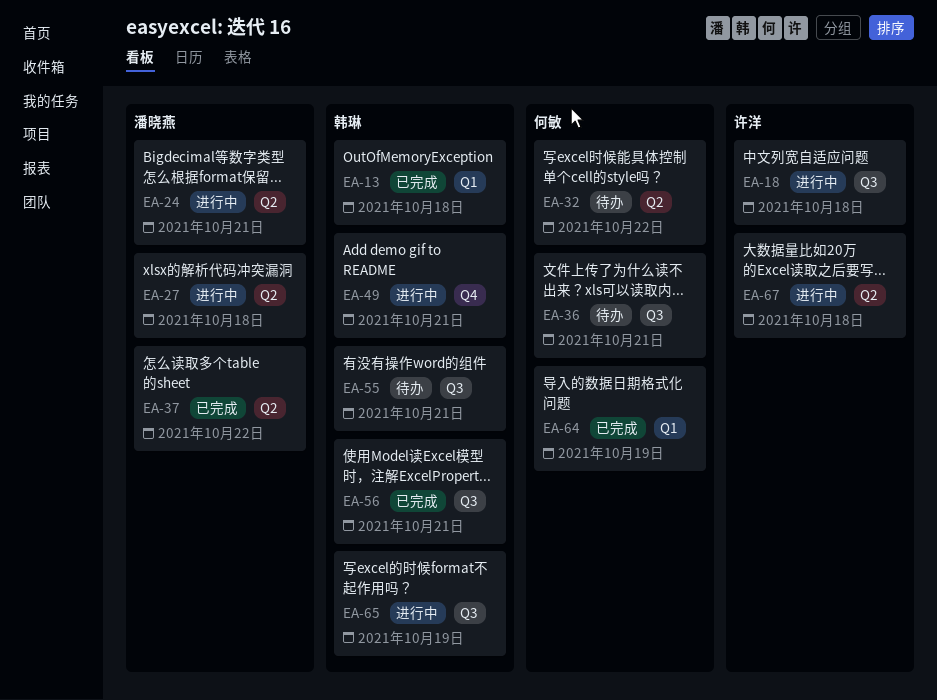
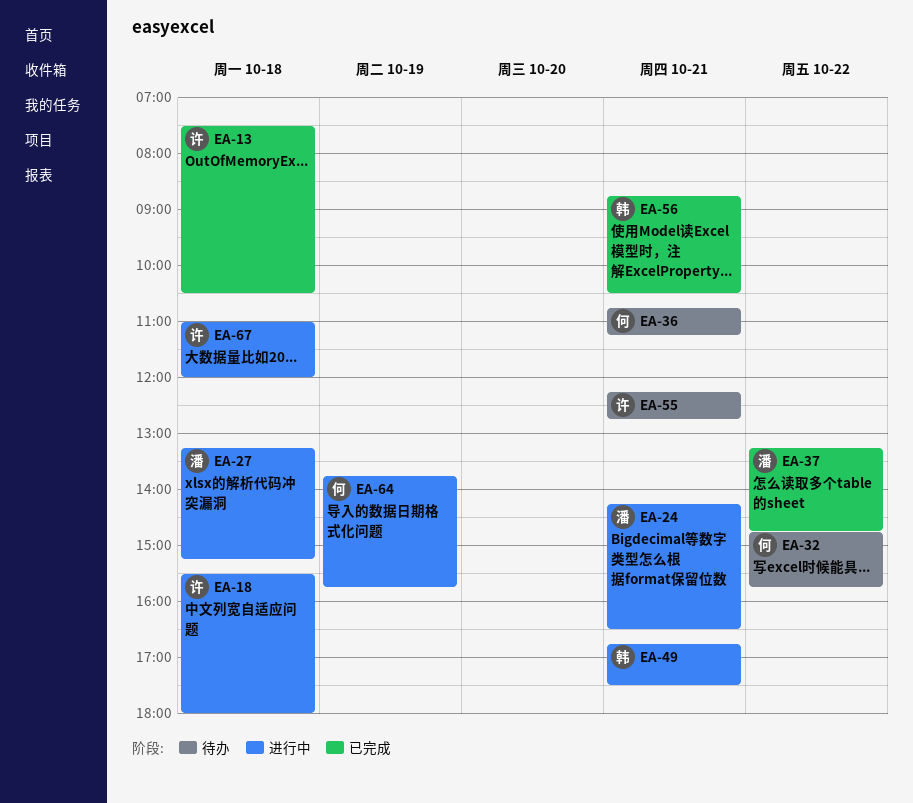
EA-13, owner: 韩琳 -> 许洋
EA-55, owner: 韩琳 -> 许洋
EA-64, status: 已完成 -> 进行中
EA-65: present -> none

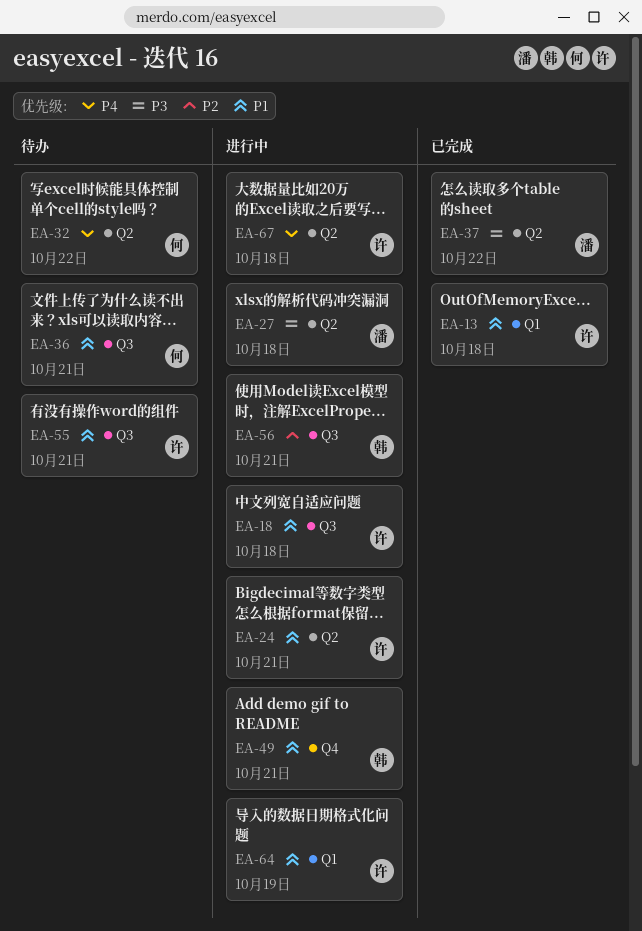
EA-24, owner: 潘 -> 许
EA-56, status: 已完成 -> 进行中
EA-64, owner: 何 -> 许

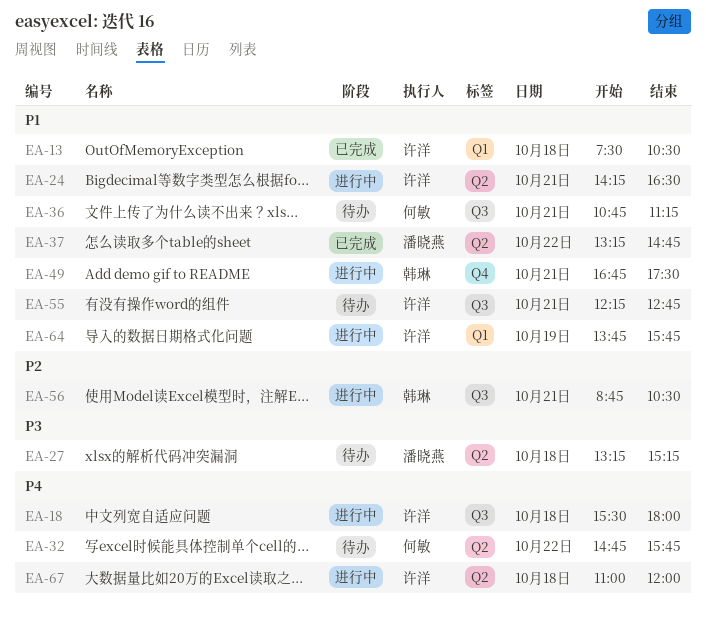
EA-18, priority: P1 -> P4
EA-27, status: 进行中 -> 待办
EA-37, priority: P3 -> P1

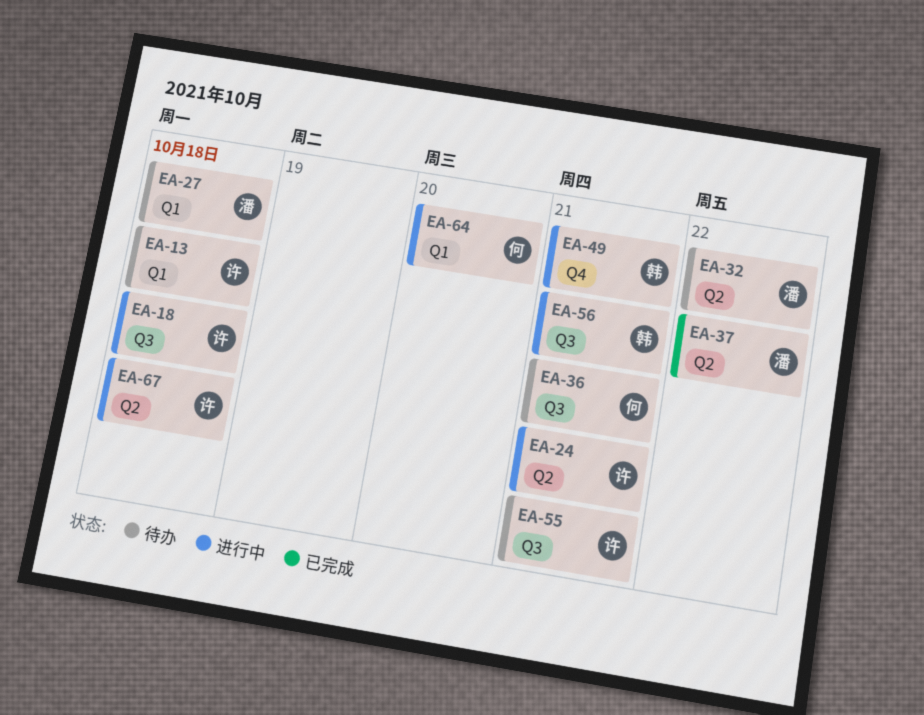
EA-13, status: 已完成 -> 待办
EA-27, label: Q2 -> Q1
EA-32, owner: 何敏 -> 潘晓燕
EA-64, owner: 许洋 -> 何敏
EA-64, day: Oct 19 -> Oct 20

